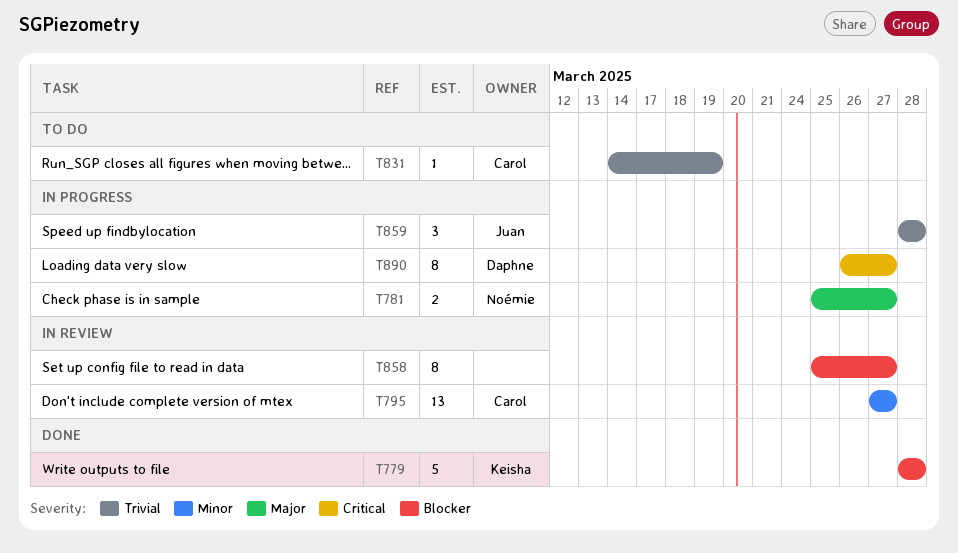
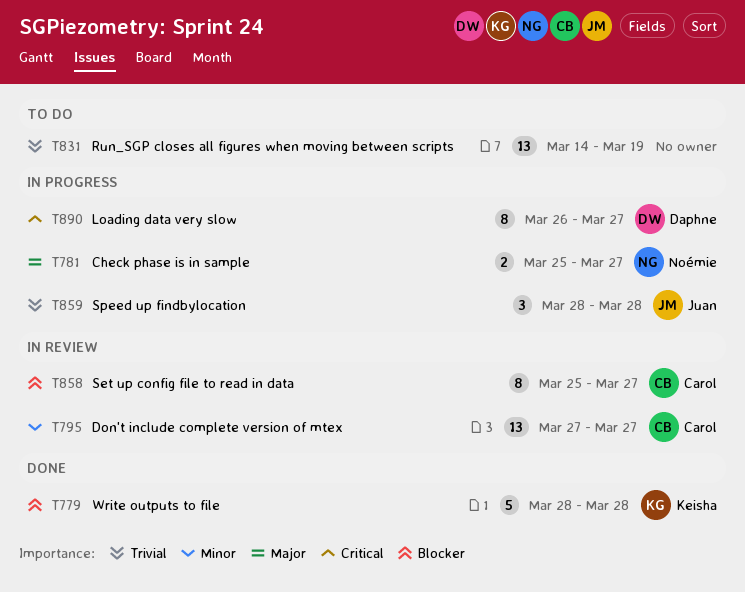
T831, owner: Carol -> none
T831, estimate: 1 -> 13
T858, owner: none -> Carol

